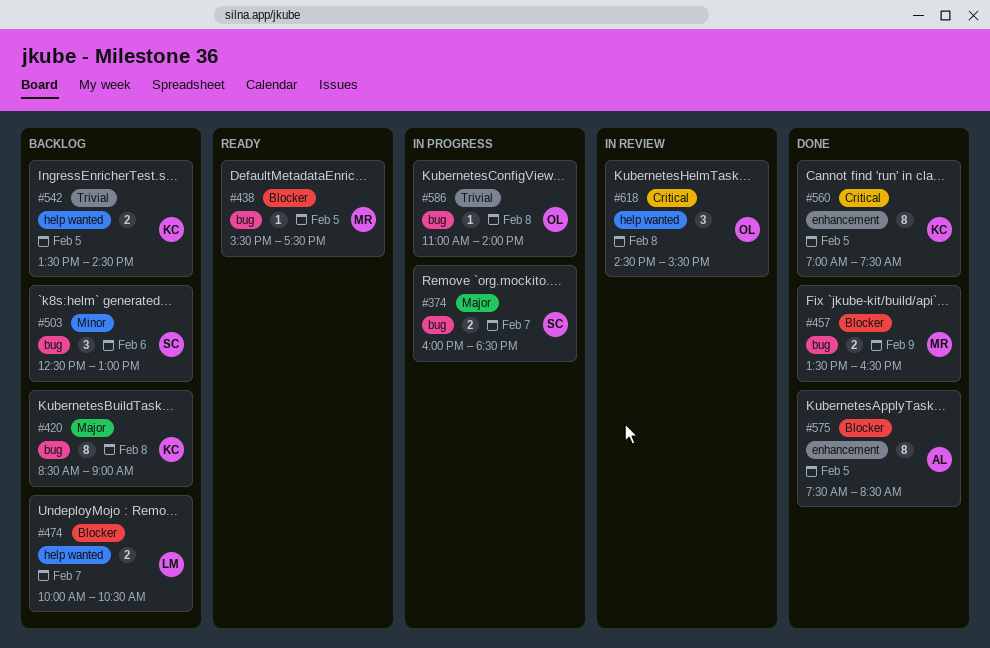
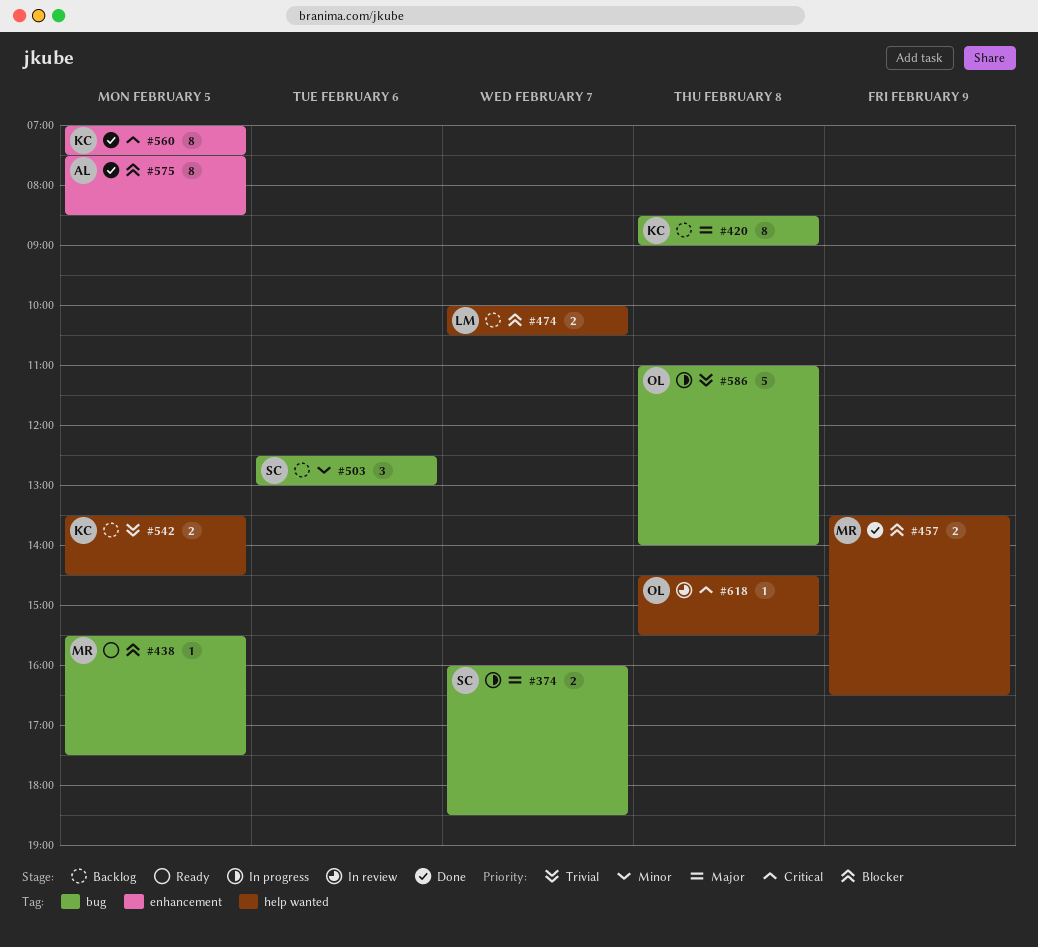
#457, label: bug -> help wanted
#586, estimate: 1 -> 5
#618, estimate: 3 -> 1

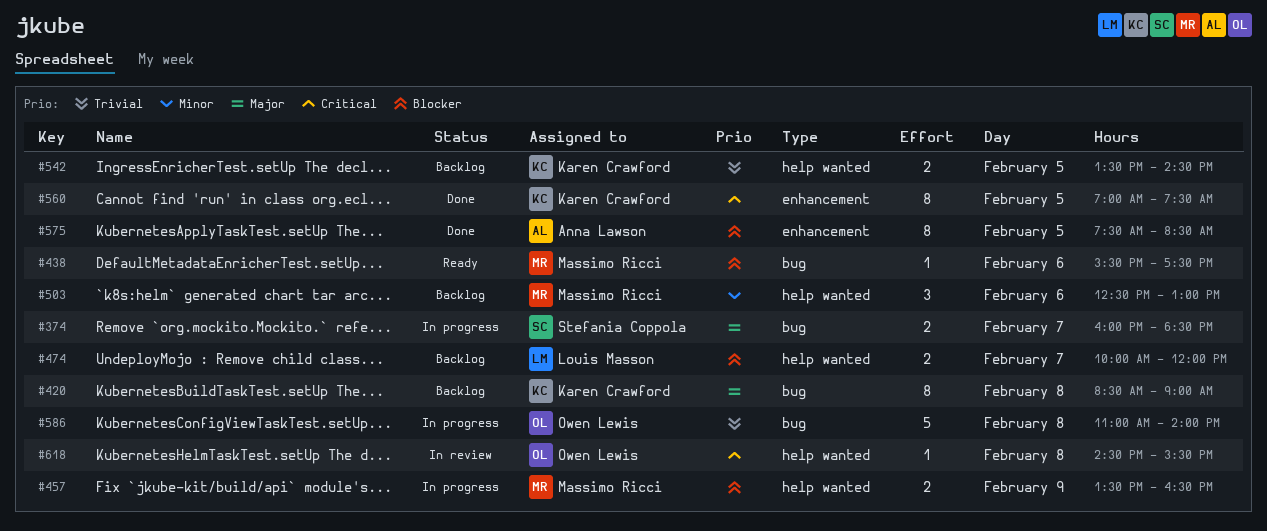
#438, day: Feb 5 -> Feb 6
#457, status: Done -> In progress
#474, ends: 10:30 -> 12:00
#503, owner: Stefania Coppola -> Massimo Ricci
#503, label: bug -> help wanted

